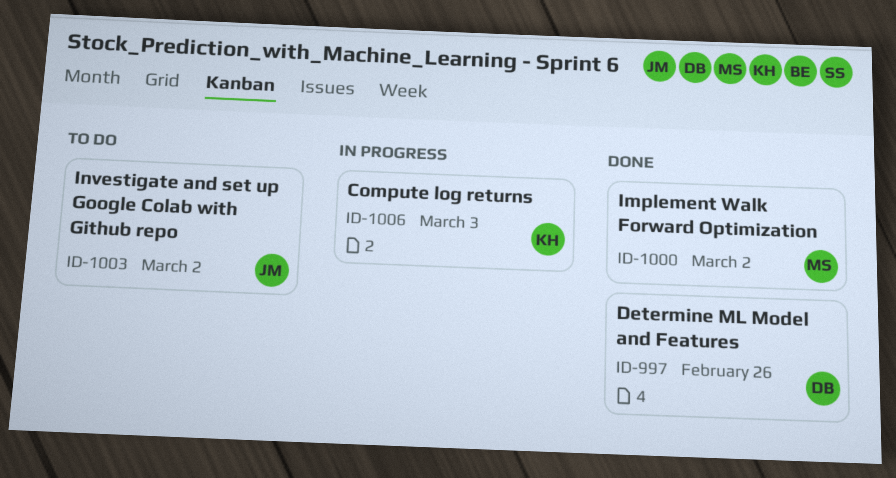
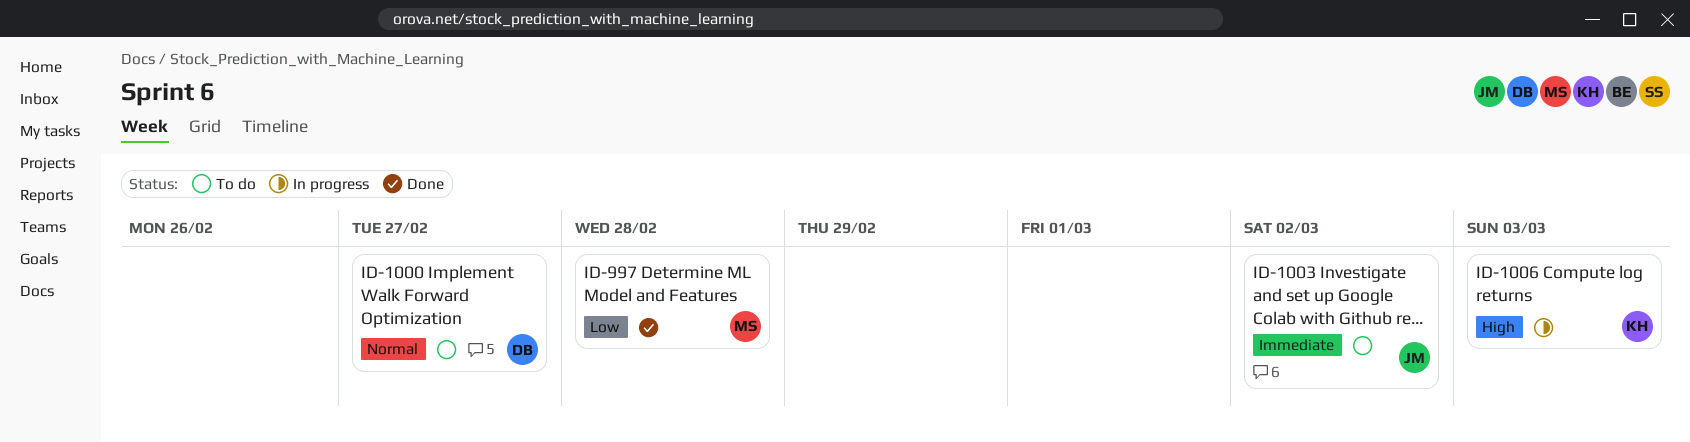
ID-997, owner: DB -> MS
ID-997, due: Feb 26 -> Feb 28
ID-1000, status: Done -> To do
ID-1000, owner: MS -> DB
ID-1000, due: Mar 2 -> Feb 27

